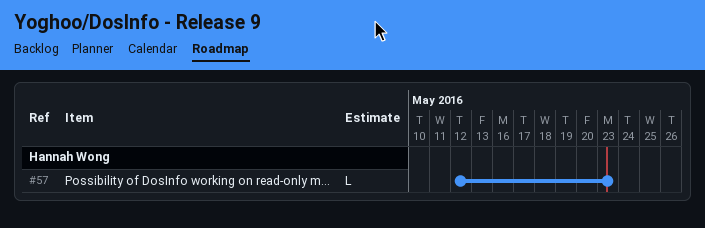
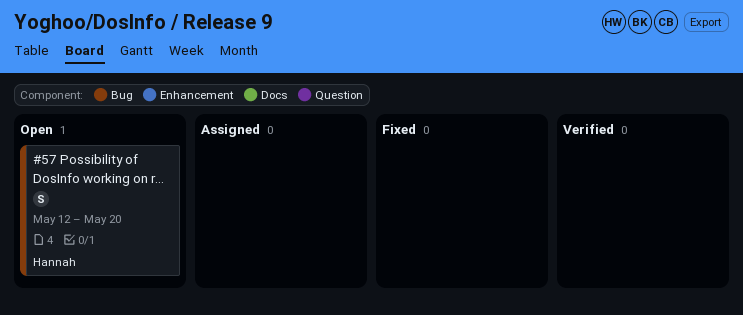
#57, estimate: L -> S
#57, due: May 23 -> May 20

